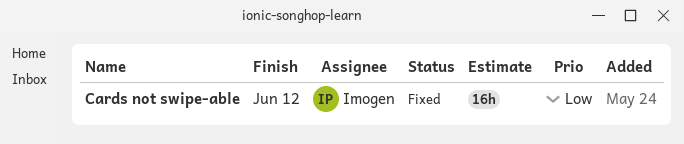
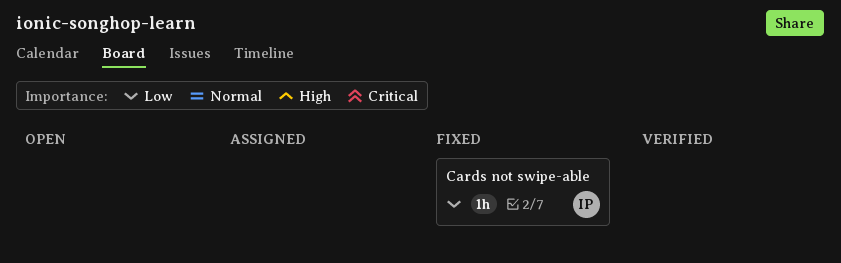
Cards not swipe-able, estimate: 16h -> 1h

